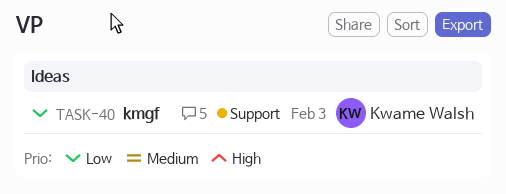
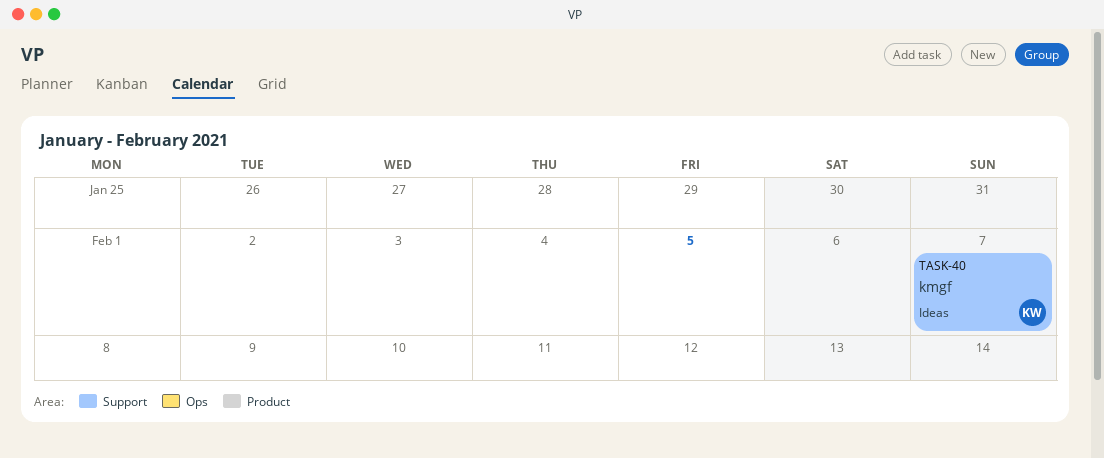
TASK-40, due: Feb 3 -> Feb 7

